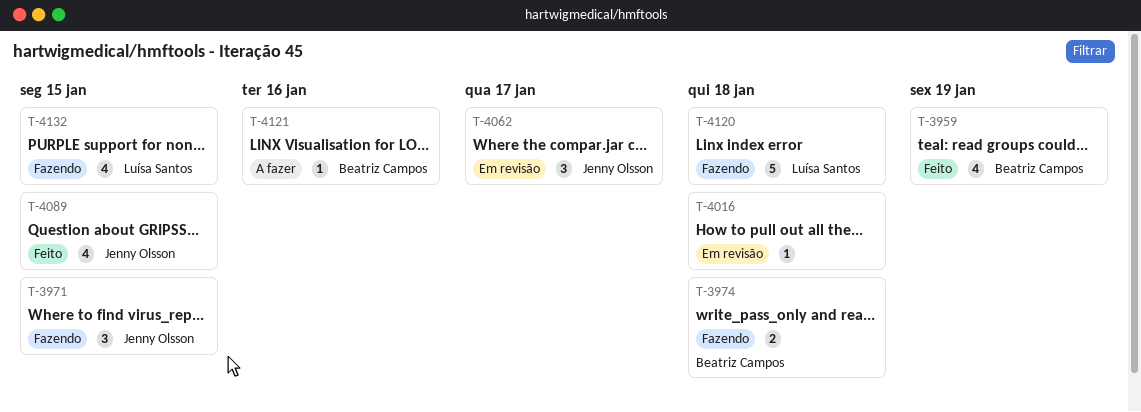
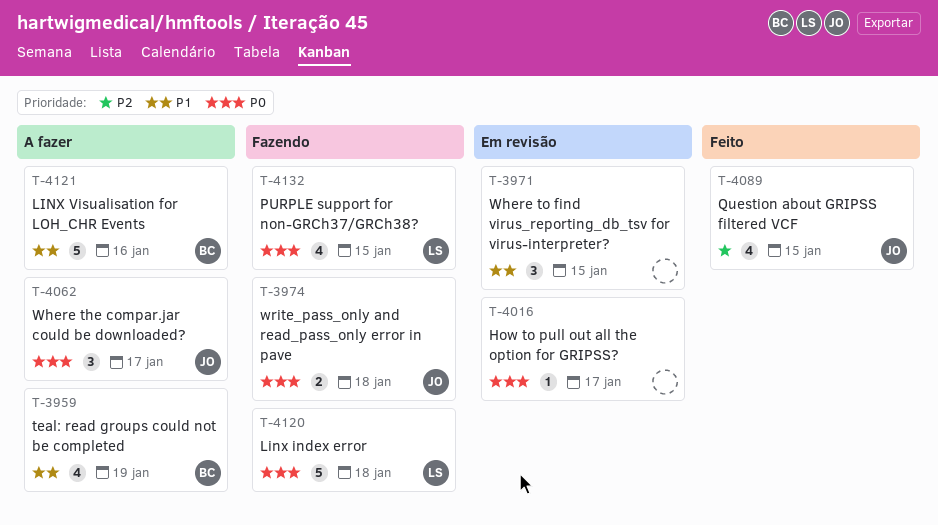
T-3959, status: Feito -> A fazer
T-3971, status: Fazendo -> Em revisão
T-3971, owner: Jenny Olsson -> none
T-3974, owner: Beatriz Campos -> Jenny Olsson
T-4016, due: Jan 18 -> Jan 17
T-4062, status: Em revisão -> A fazer
T-4121, estimate: 1 -> 5

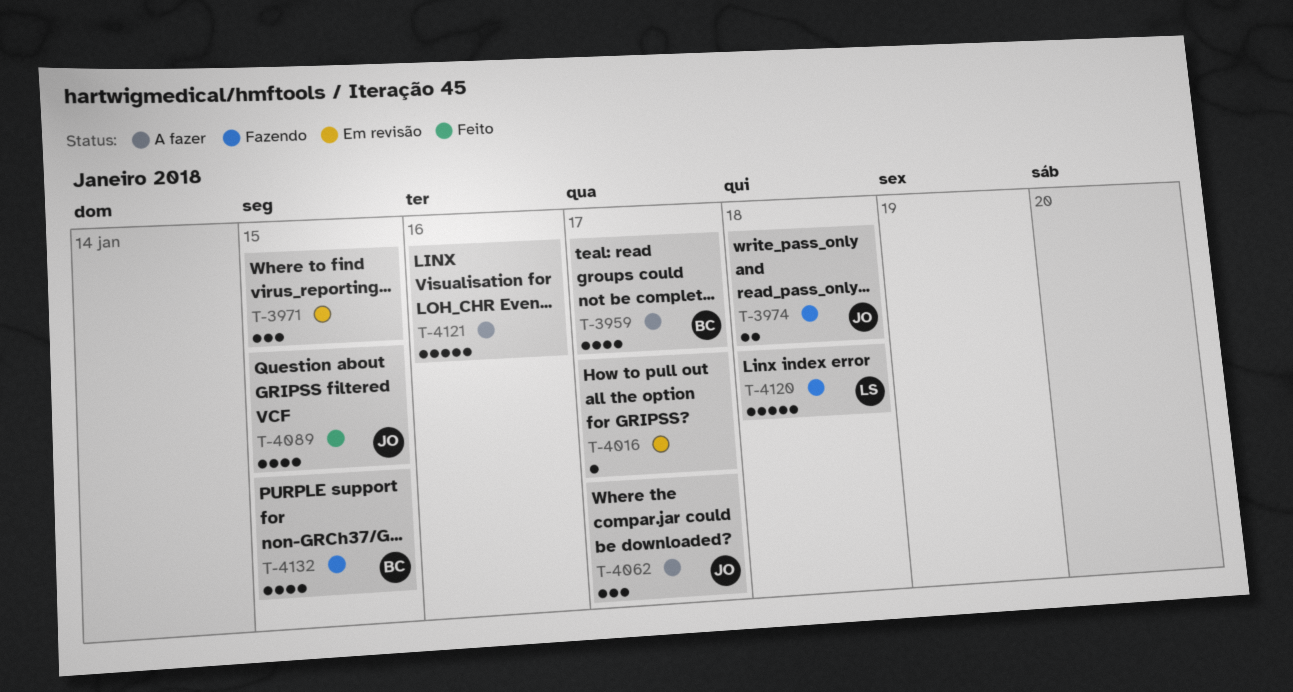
T-3959, due: Jan 19 -> Jan 17
T-4121, owner: BC -> none
T-4132, owner: LS -> BC

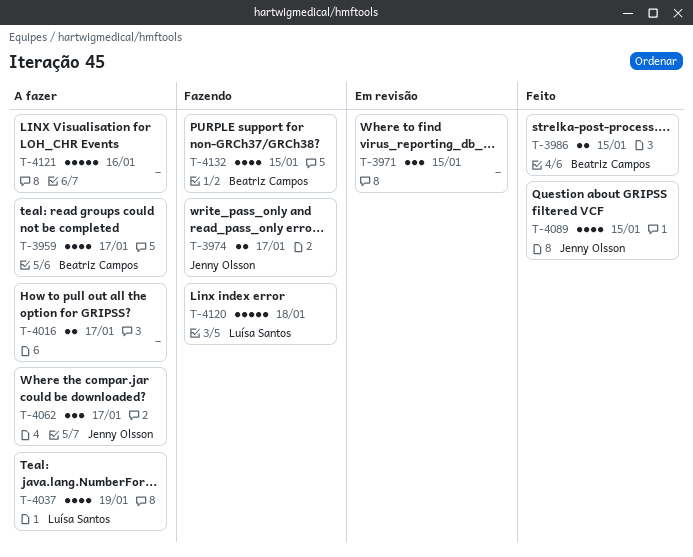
T-3974, due: Jan 18 -> Jan 17
T-3986: none -> present
T-4016, status: Em revisão -> A fazer
T-4016, estimate: 1 -> 2
T-4037: none -> present

